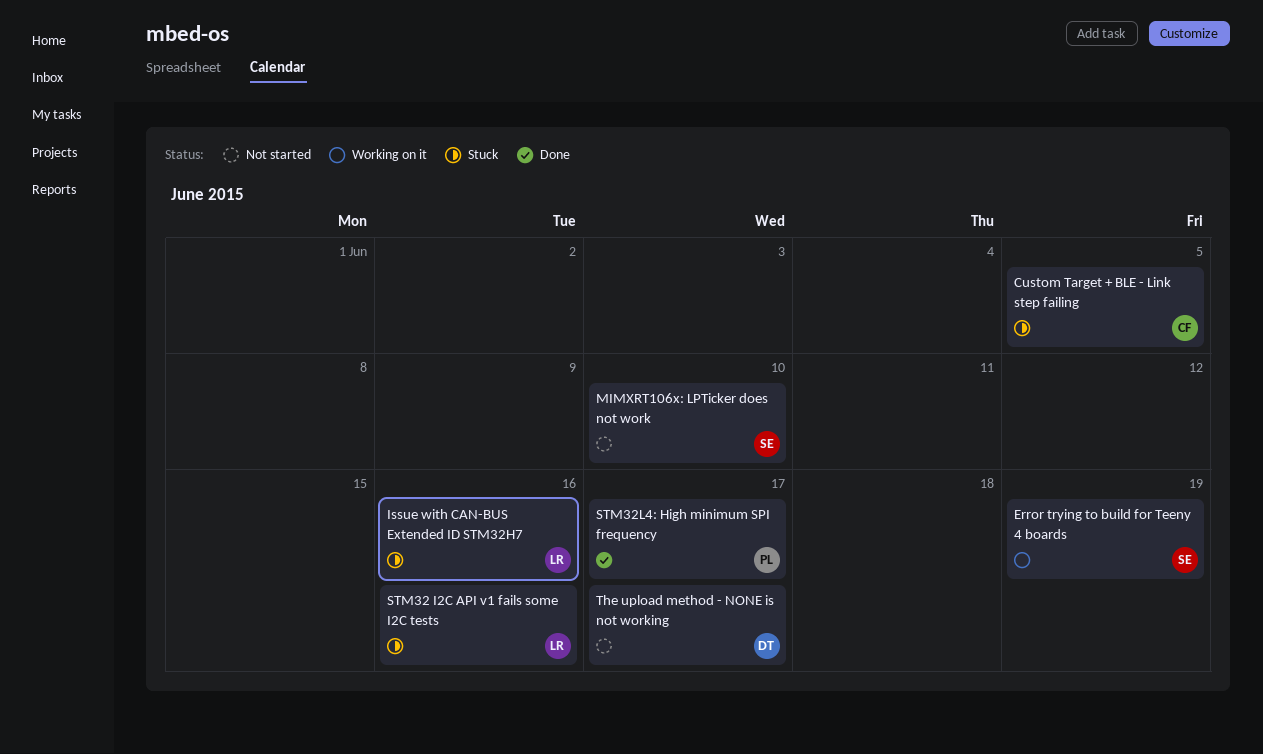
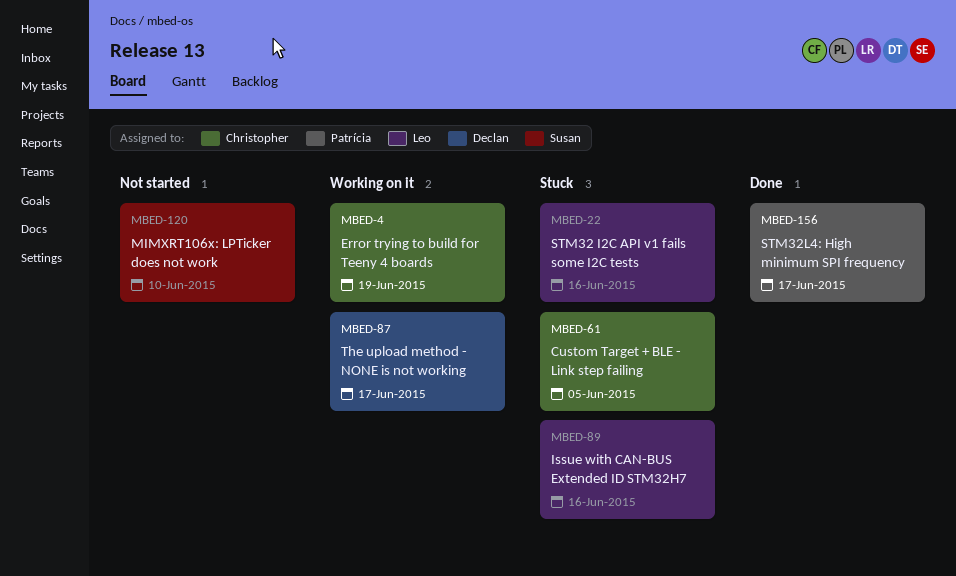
Error trying to build for Teeny 4 boards, owner: Susan -> Christopher
The upload method - NONE is not working, status: Not started -> Working on it

